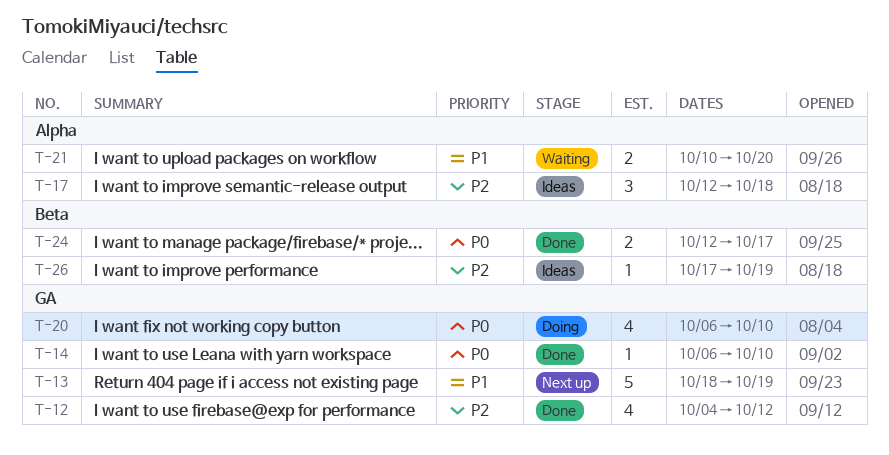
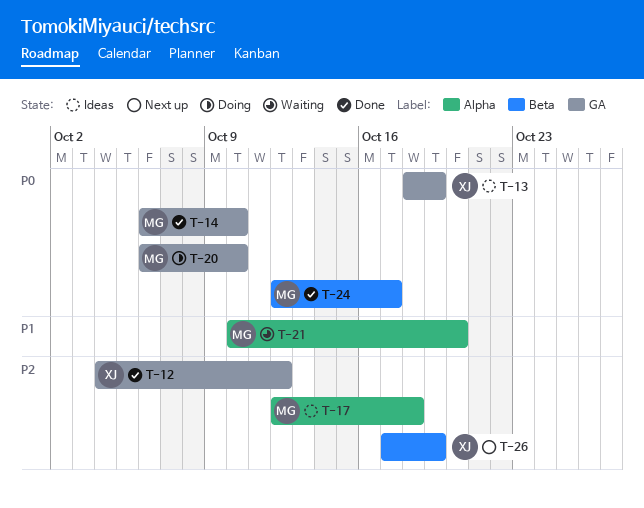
T-13, status: Next up -> Ideas
T-13, priority: P1 -> P0
T-26, status: Ideas -> Next up

